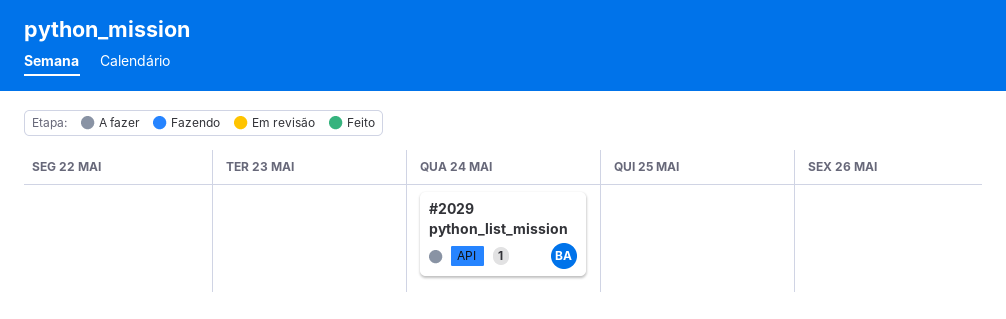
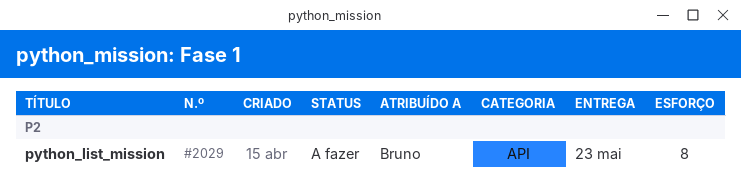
#2029, estimate: 1 -> 8
#2029, due: May 24 -> May 23

